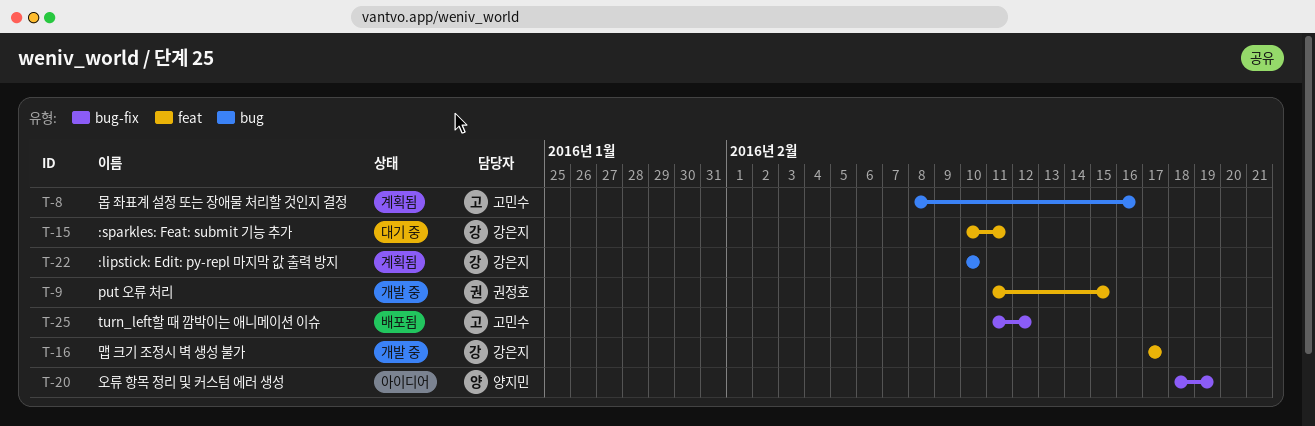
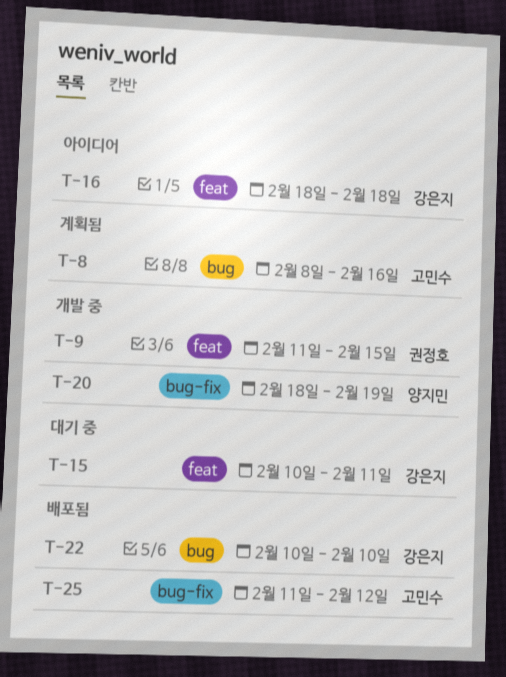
T-16, status: 개발 중 -> 아이디어
T-16, start: Feb 17 -> Feb 18
T-16, due: Feb 17 -> Feb 18
T-20, status: 아이디어 -> 개발 중
T-22, status: 계획됨 -> 배포됨

